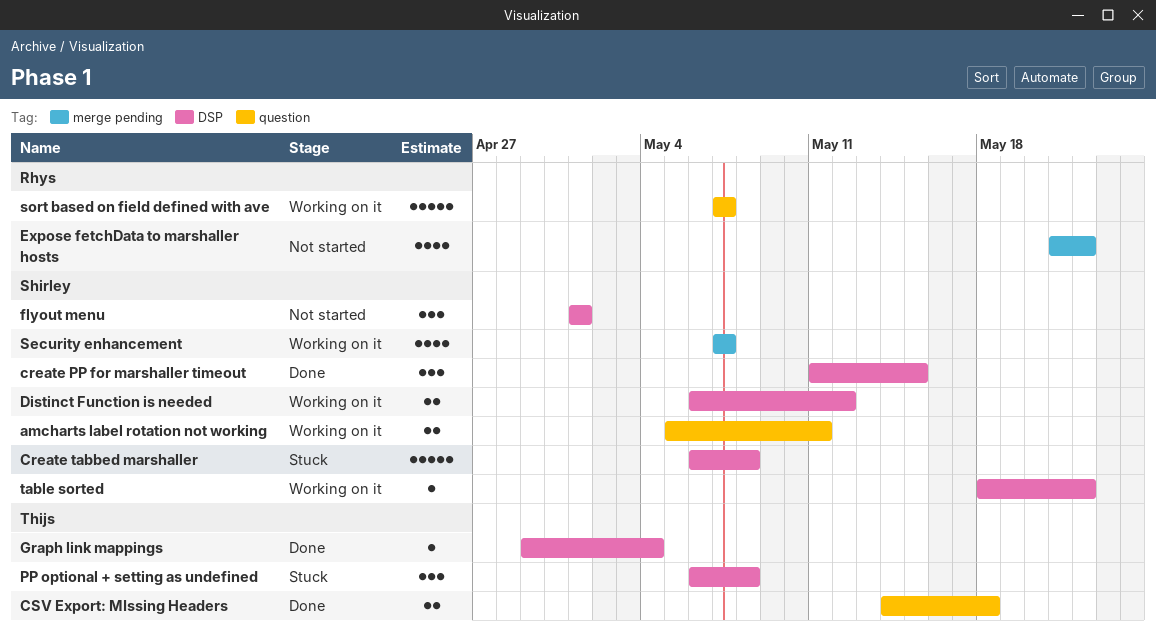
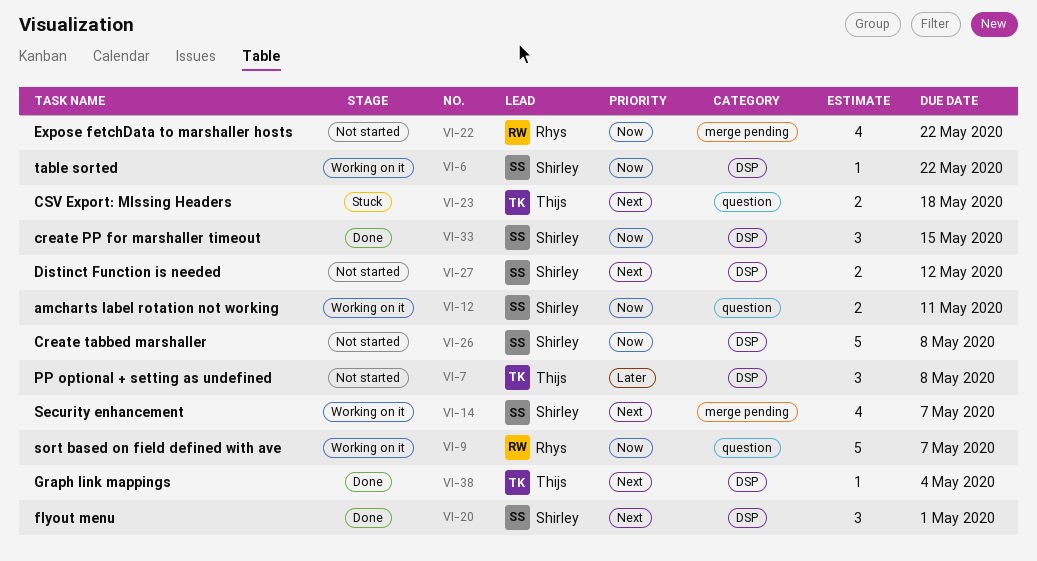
Create tabbed marshaller, status: Stuck -> Not started
CSV Export: MIssing Headers, status: Done -> Stuck
Distinct Function is needed, status: Working on it -> Not started
flyout menu, status: Not started -> Done
PP optional + setting as undefined, status: Stuck -> Not started

